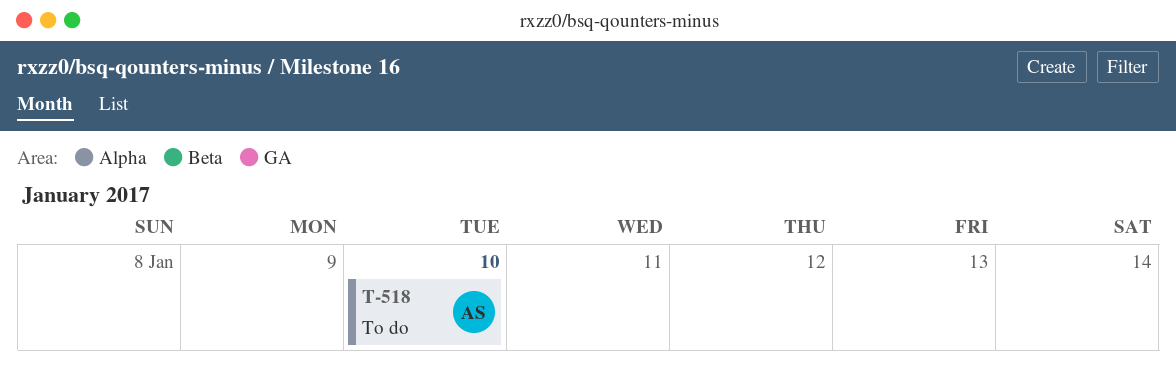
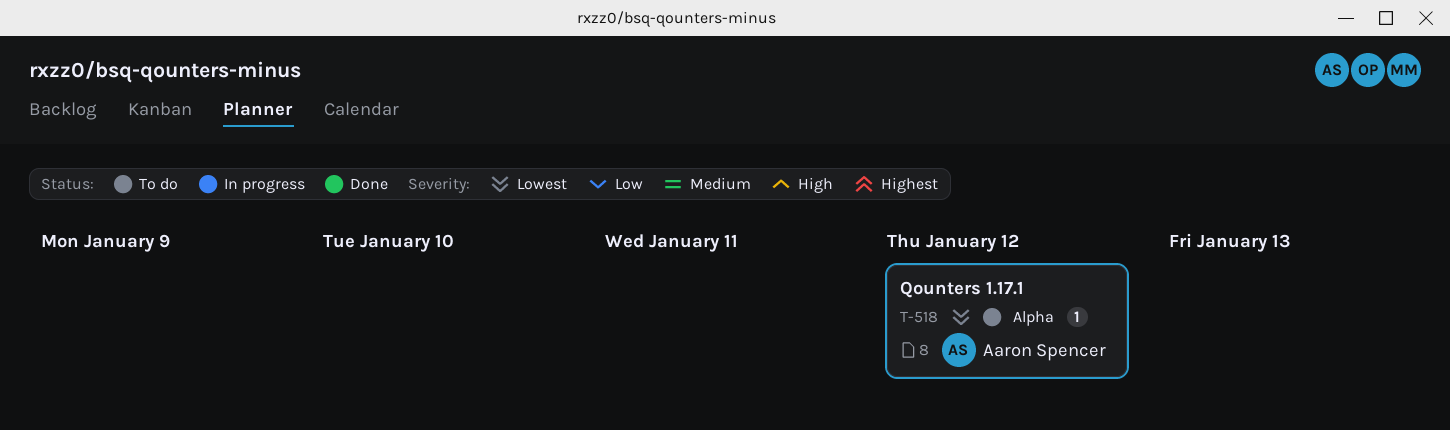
T-518, due: Jan 10 -> Jan 12

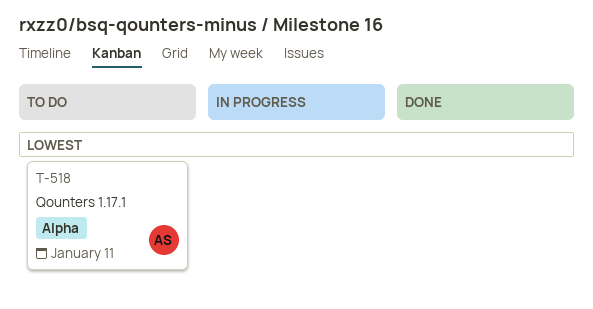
T-518, due: Jan 12 -> Jan 11

